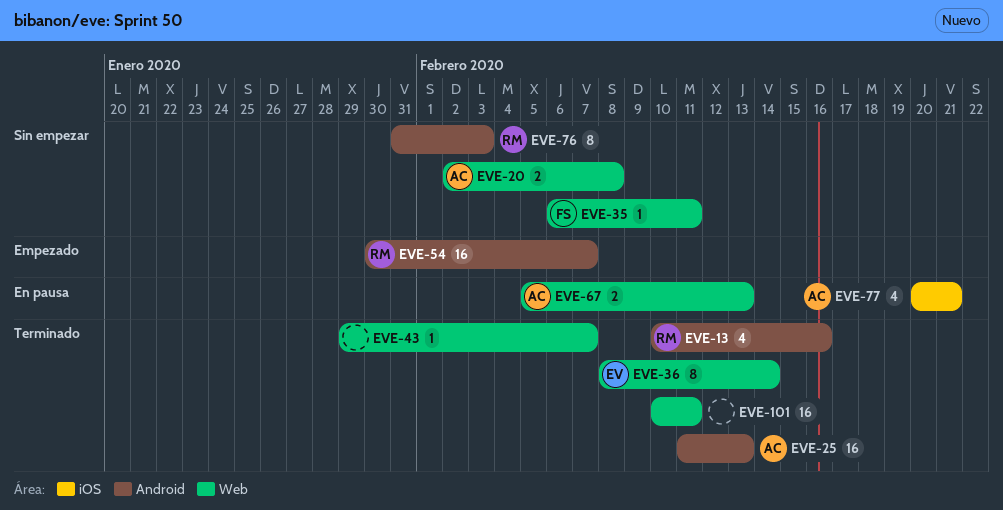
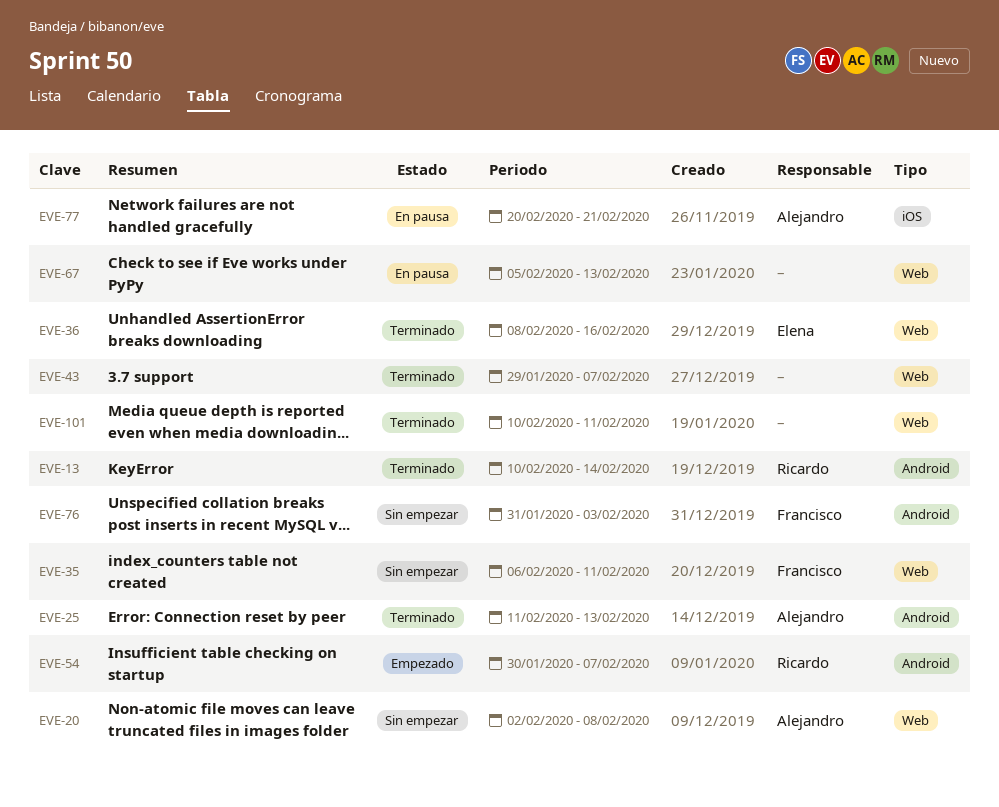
EVE-13, due: Feb 16 -> Feb 14
EVE-36, due: Feb 14 -> Feb 16
EVE-67, owner: Alejandro -> none
EVE-76, owner: Ricardo -> Francisco

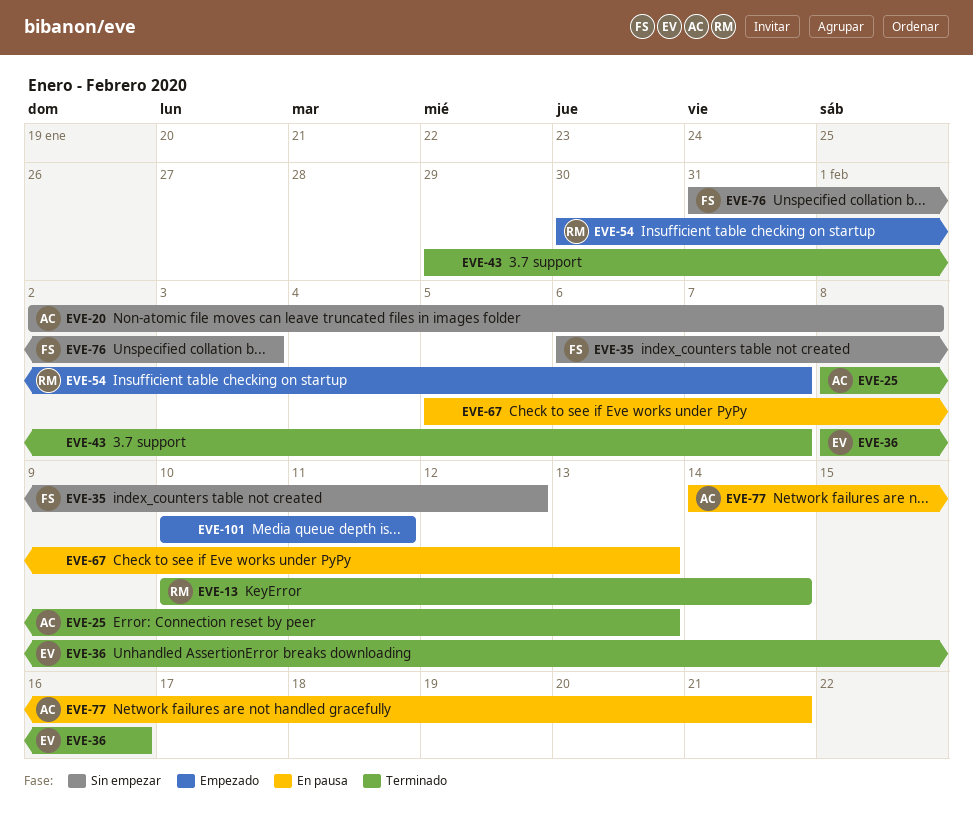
EVE-25, start: Feb 11 -> Feb 8
EVE-35, due: Feb 11 -> Feb 12
EVE-77, start: Feb 20 -> Feb 14
EVE-101, status: Terminado -> Empezado

